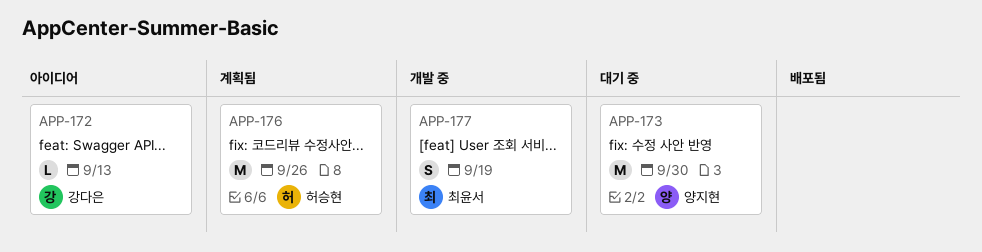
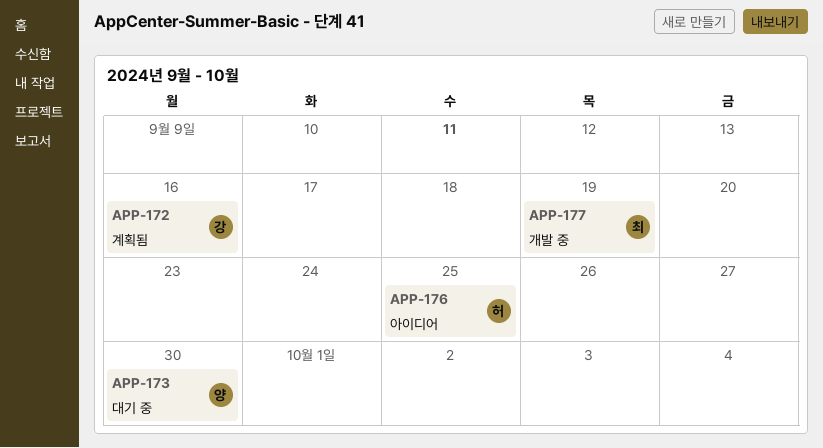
APP-172, status: 아이디어 -> 계획됨
APP-172, due: Sep 13 -> Sep 16
APP-176, status: 계획됨 -> 아이디어
APP-176, due: Sep 26 -> Sep 25

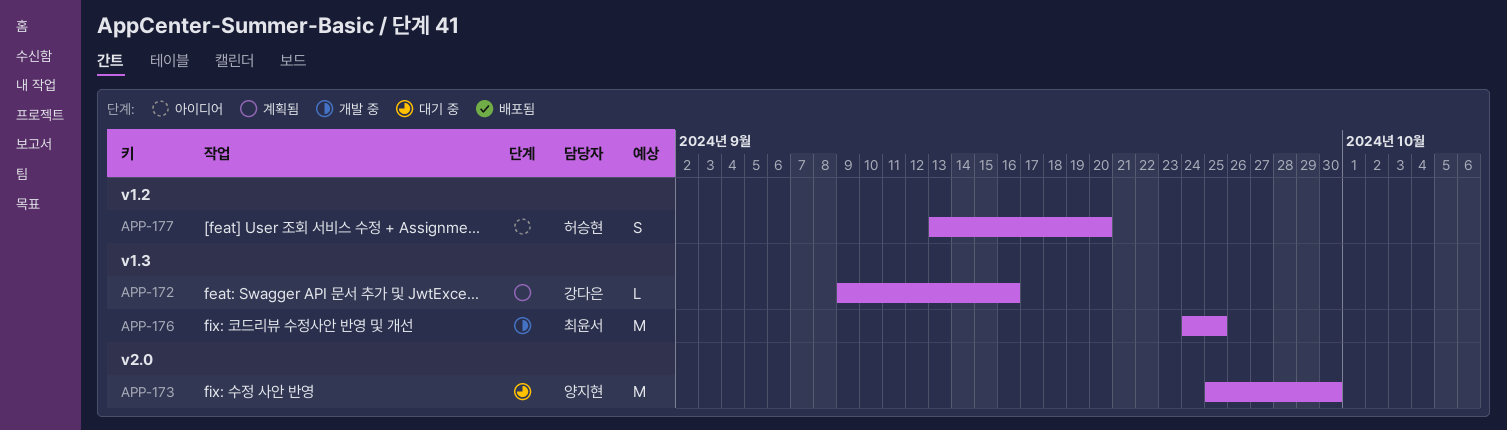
APP-176, status: 아이디어 -> 개발 중
APP-176, owner: 허승현 -> 최윤서
APP-177, status: 개발 중 -> 아이디어
APP-177, owner: 최윤서 -> 허승현
APP-177, due: Sep 19 -> Sep 20

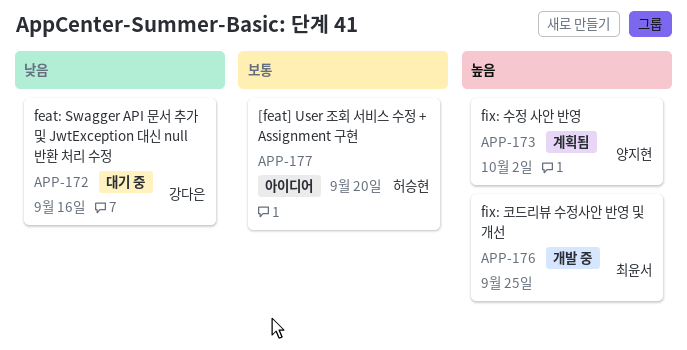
APP-172, status: 계획됨 -> 대기 중
APP-173, status: 대기 중 -> 계획됨
APP-173, due: Sep 30 -> Oct 2

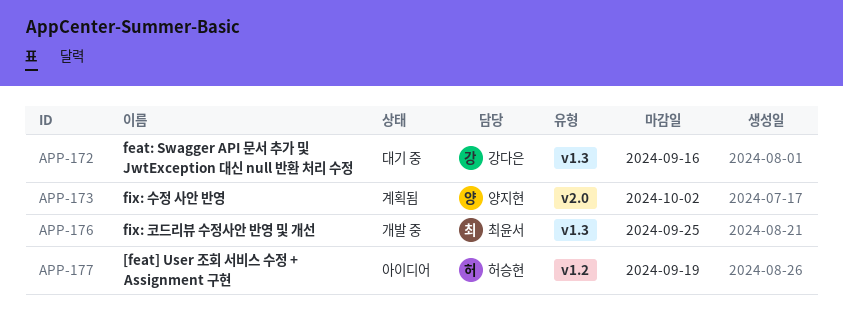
APP-177, due: Sep 20 -> Sep 19

